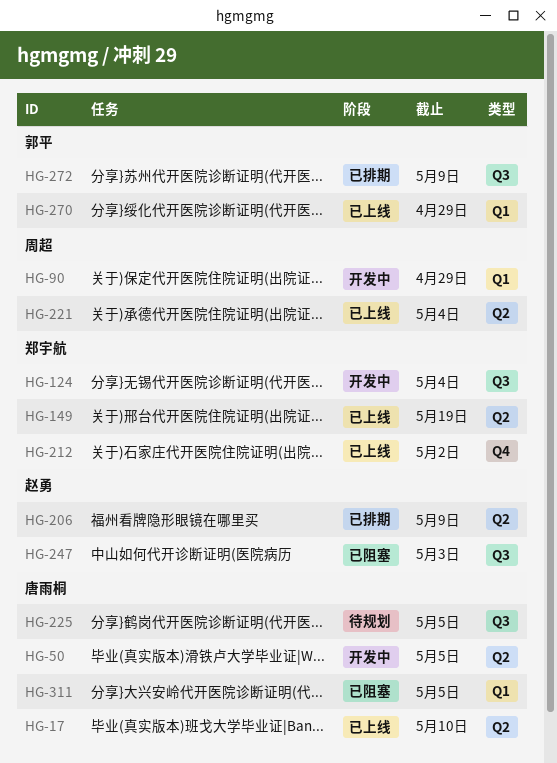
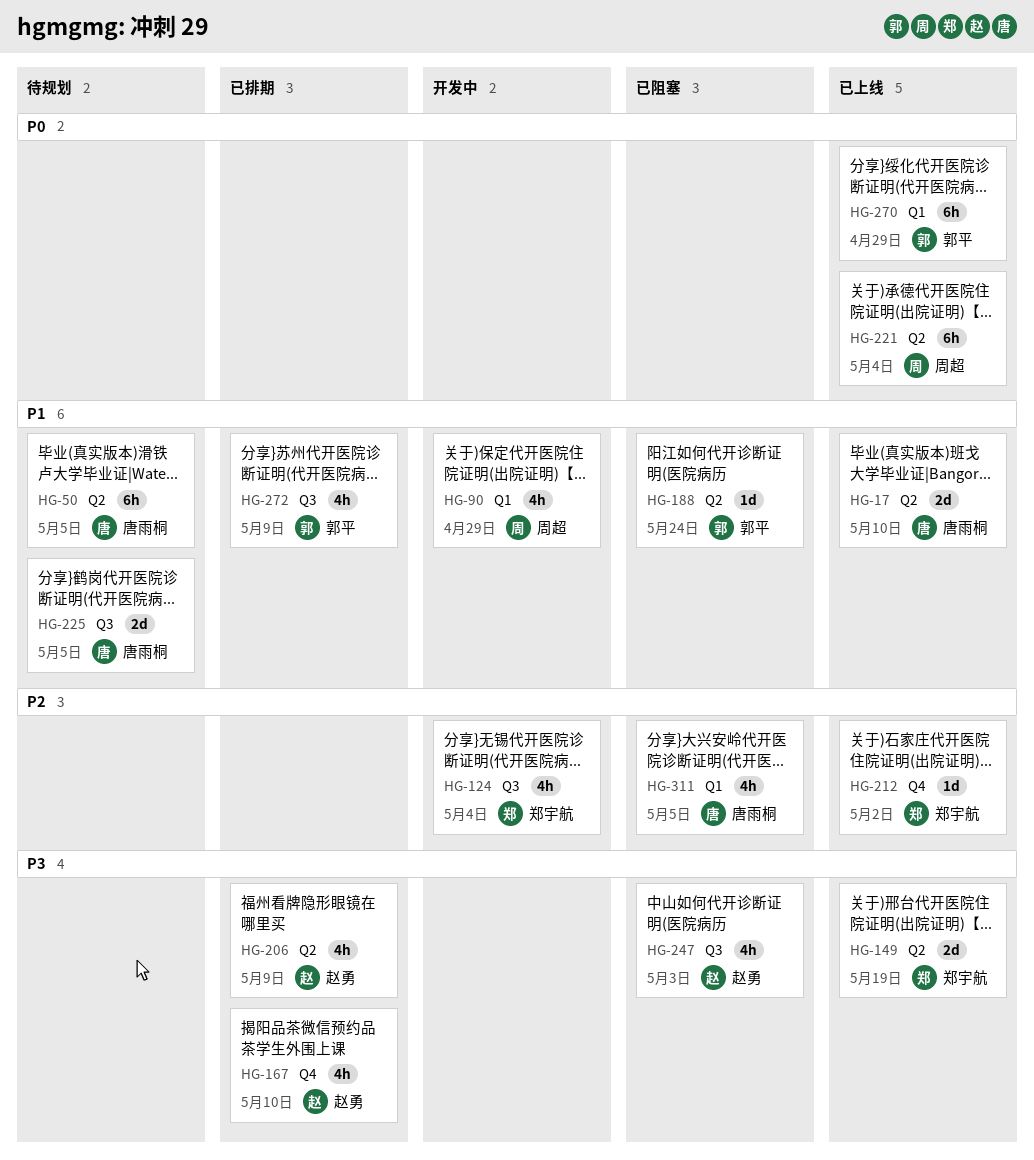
HG-50, status: 开发中 -> 待规划
HG-167: none -> present
HG-188: none -> present

